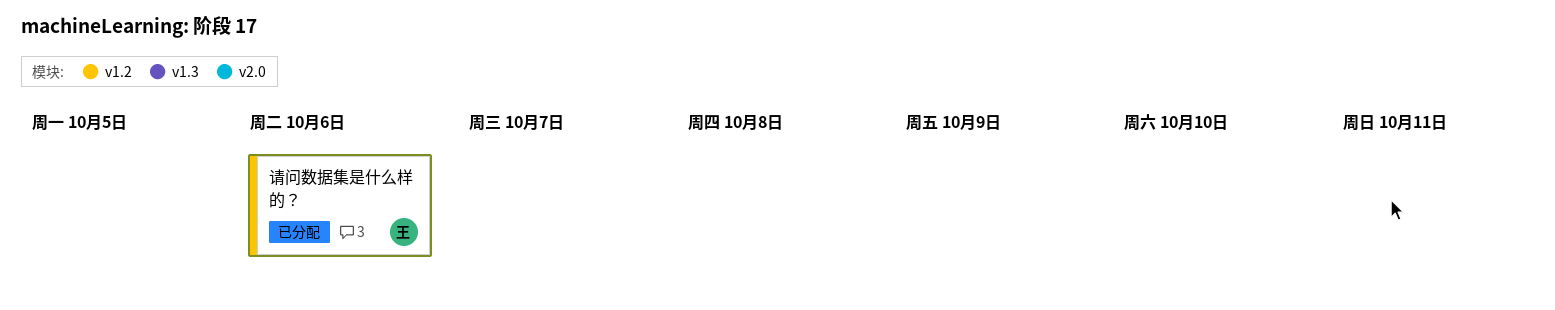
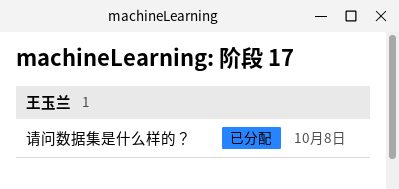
请问数据集是什么样的？, due: Oct 6 -> Oct 8

